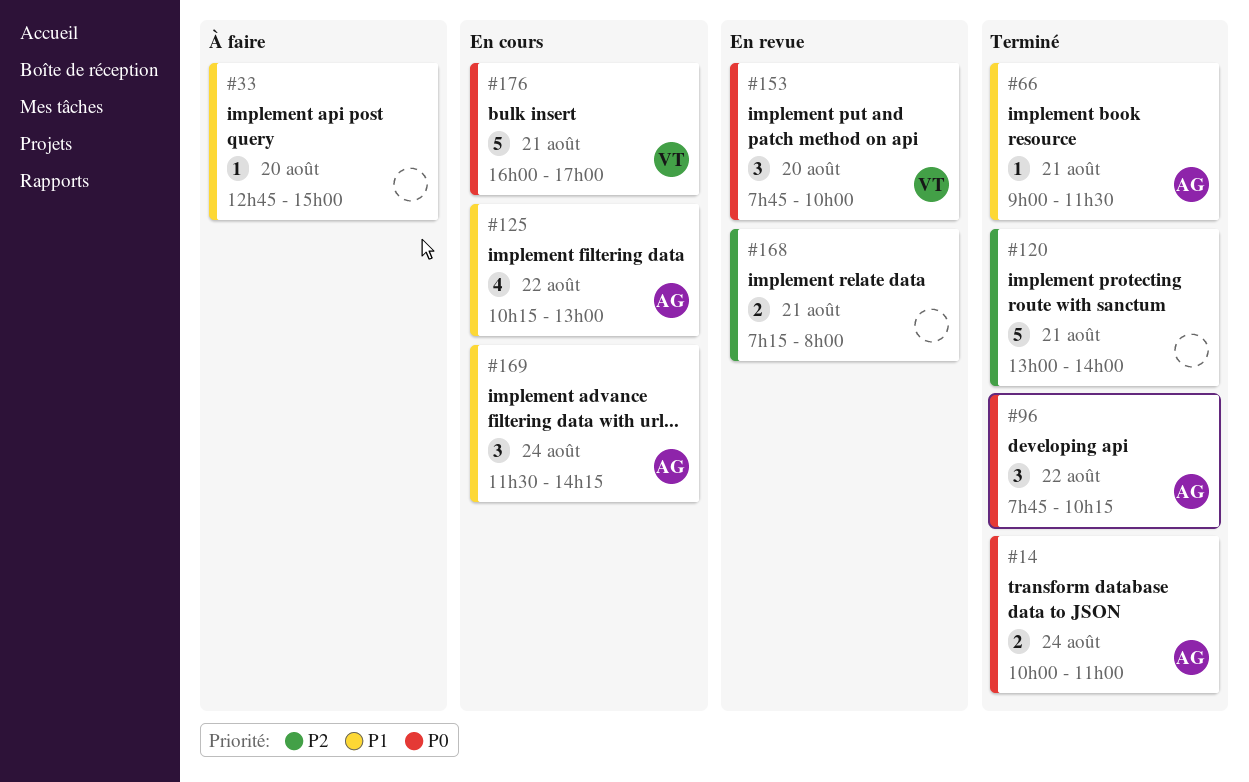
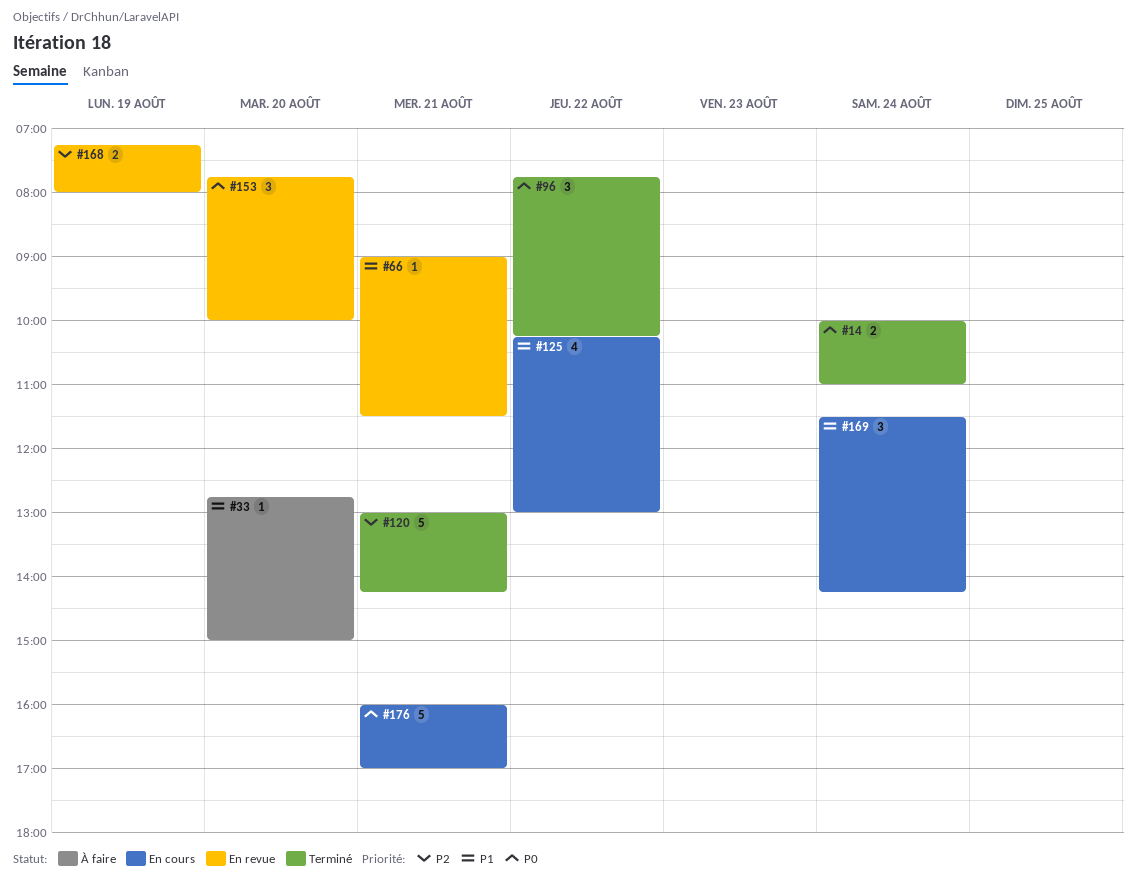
#66, status: Terminé -> En revue
#120, ends: 14:00 -> 14:15
#168, day: Aug 21 -> Aug 19

